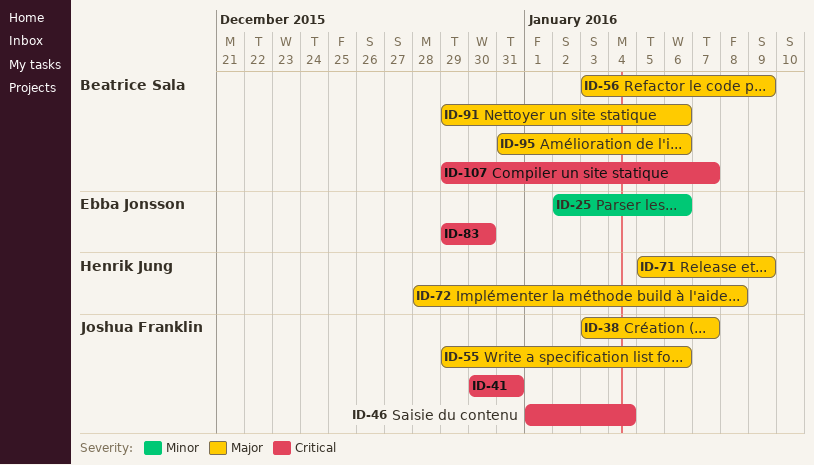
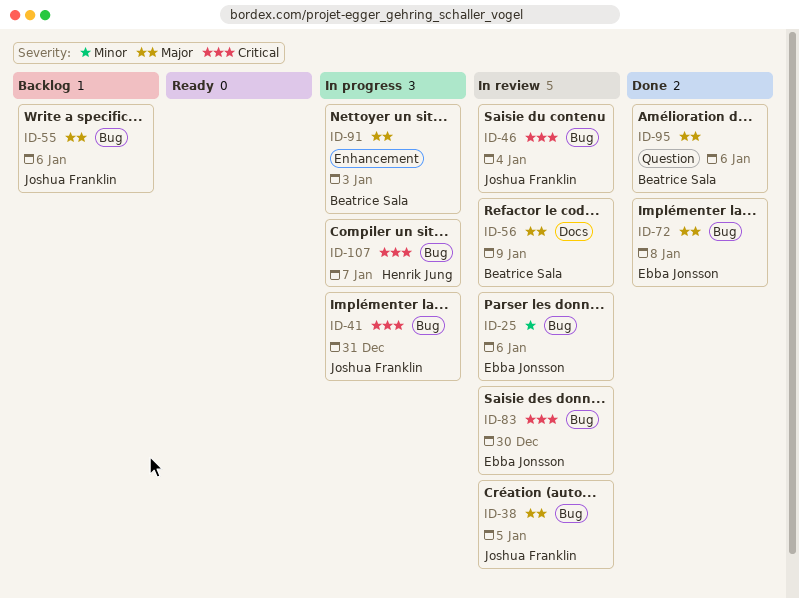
ID-38, due: Jan 7 -> Jan 5
ID-71: present -> none
ID-72, owner: Henrik Jung -> Ebba Jonsson
ID-91, due: Jan 6 -> Jan 3
ID-107, owner: Beatrice Sala -> Henrik Jung

